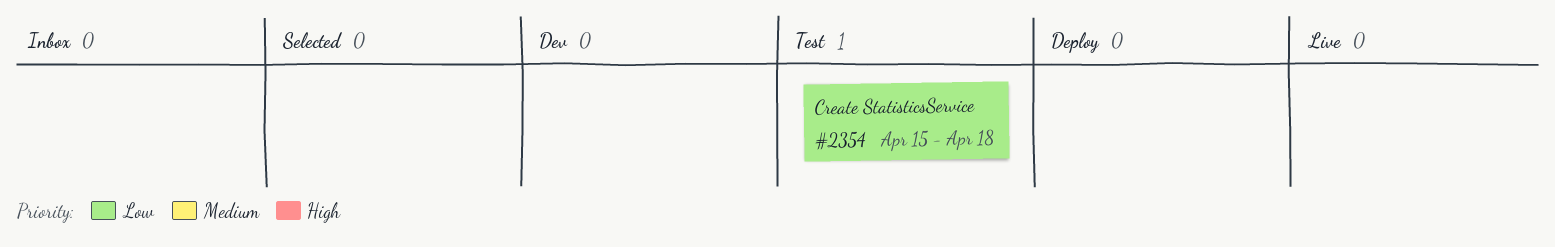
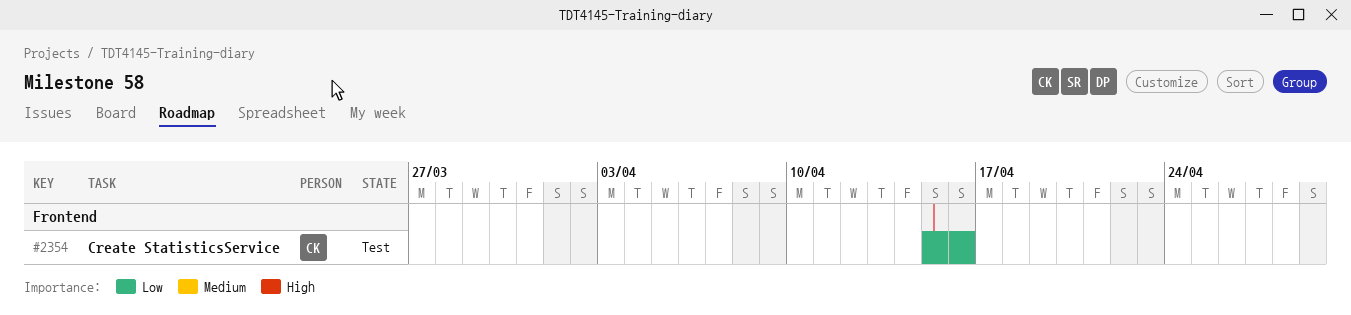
#2354, due: Apr 18 -> Apr 16

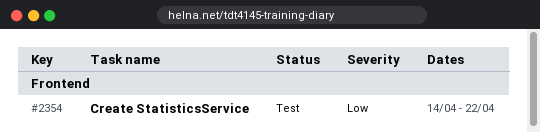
#2354, start: Apr 15 -> Apr 14
#2354, due: Apr 16 -> Apr 22

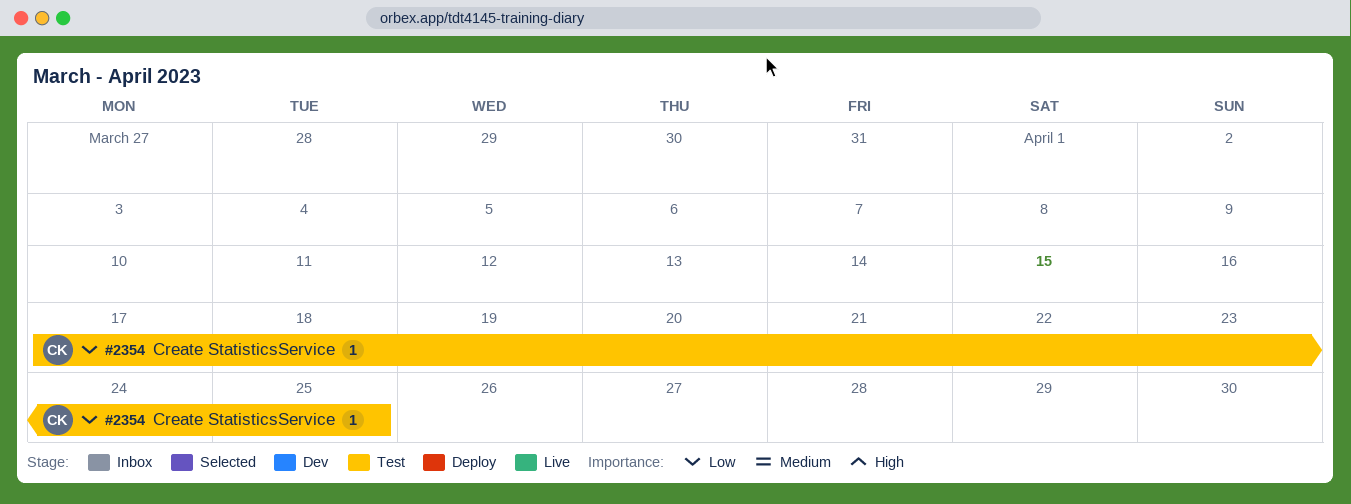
#2354, start: Apr 14 -> Apr 17
#2354, due: Apr 22 -> Apr 25

